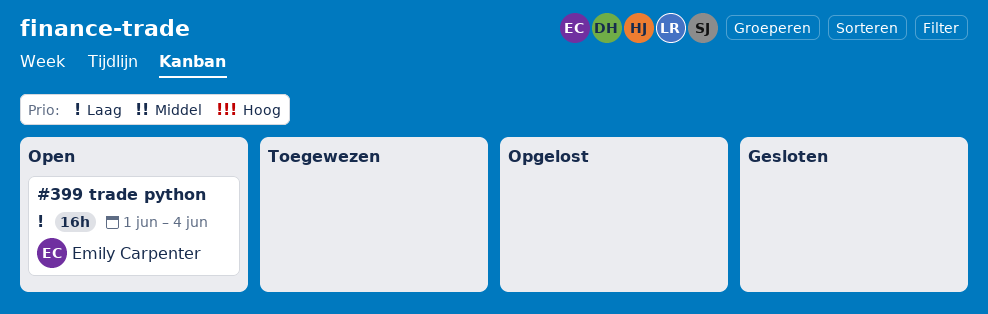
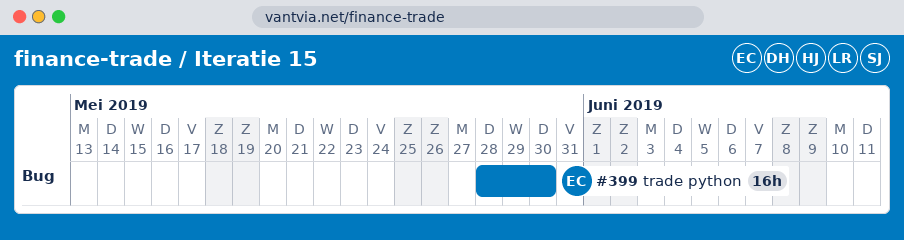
#399, start: Jun 1 -> May 28
#399, due: Jun 4 -> May 30

